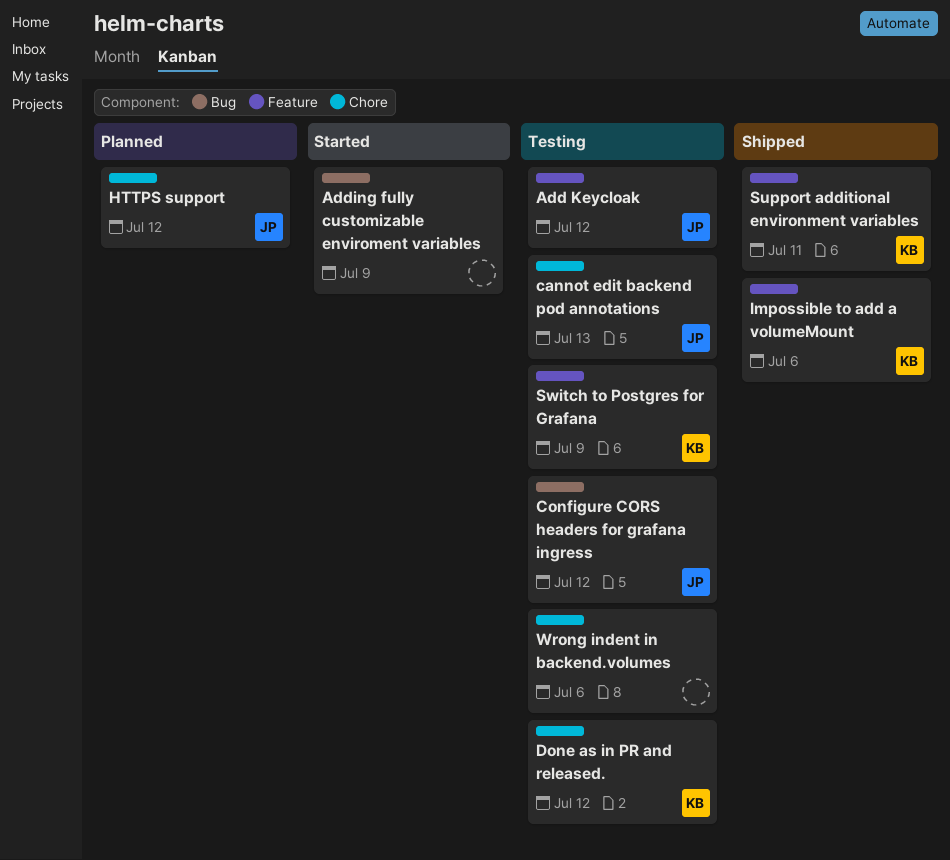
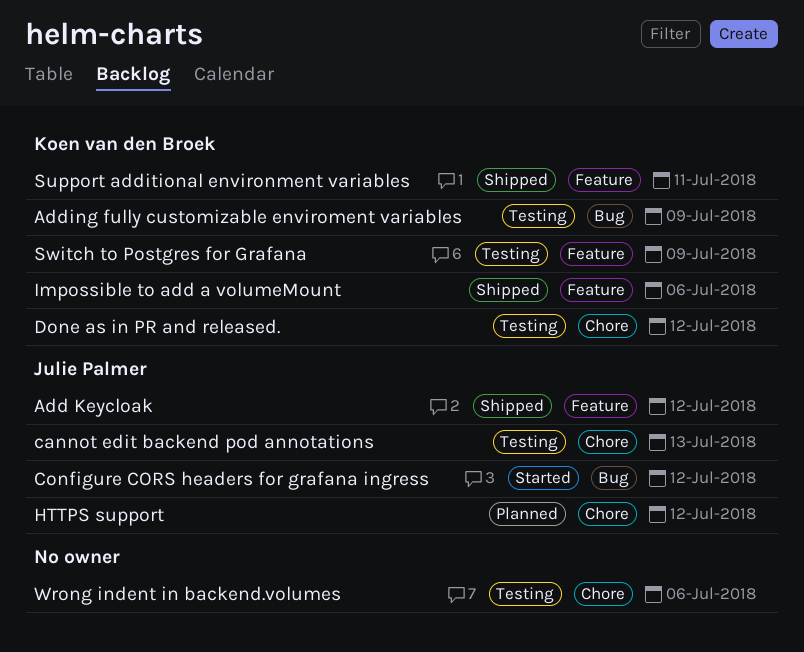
Add Keycloak, status: Testing -> Shipped
Adding fully customizable enviroment variables, status: Started -> Testing
Adding fully customizable enviroment variables, owner: none -> Koen van den Broek
Configure CORS headers for grafana ingress, status: Testing -> Started

